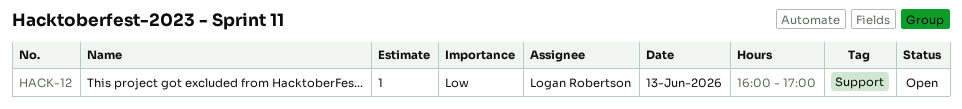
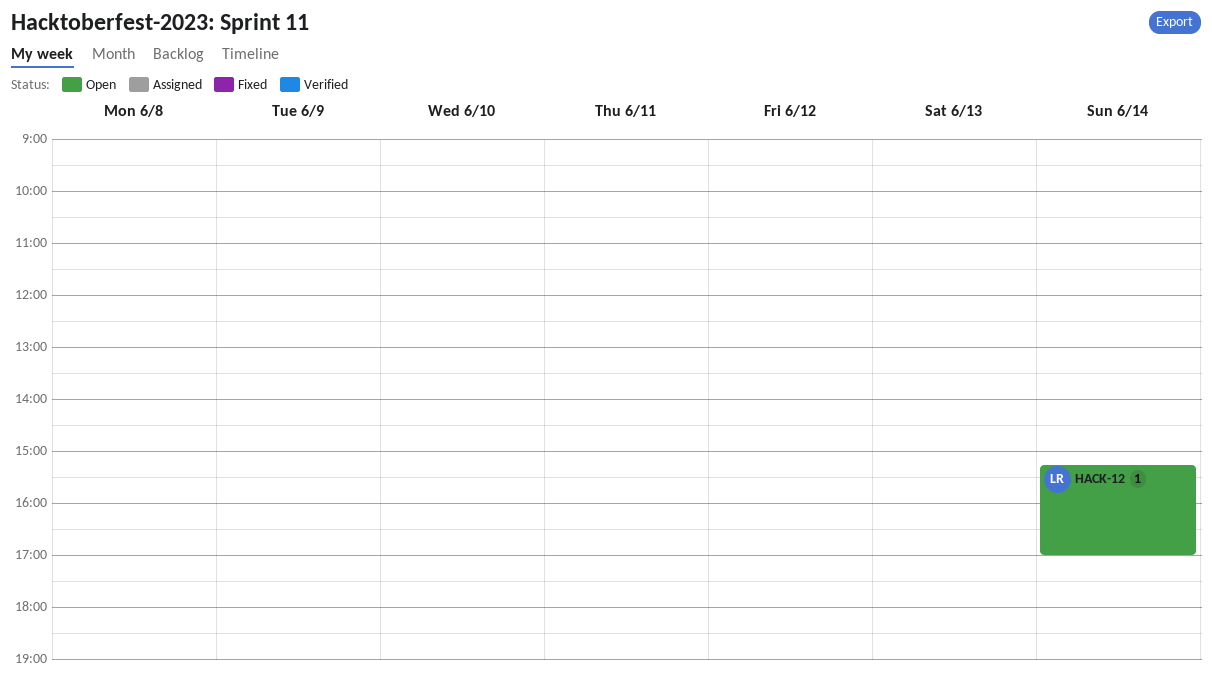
HACK-12, day: Jun 13 -> Jun 14
HACK-12, begins: 16:00 -> 15:15

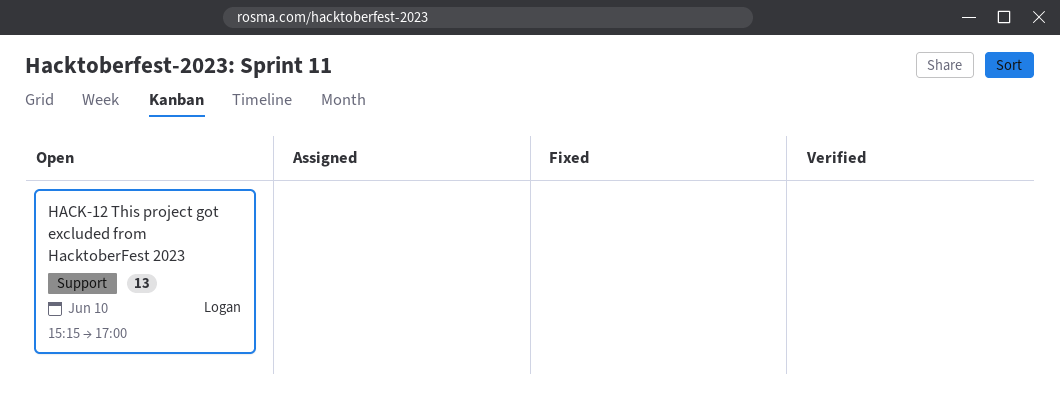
HACK-12, estimate: 1 -> 13
HACK-12, day: Jun 14 -> Jun 10

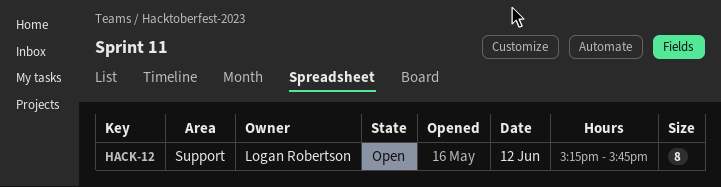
HACK-12, estimate: 13 -> 8
HACK-12, day: Jun 10 -> Jun 12
HACK-12, ends: 17:00 -> 15:45

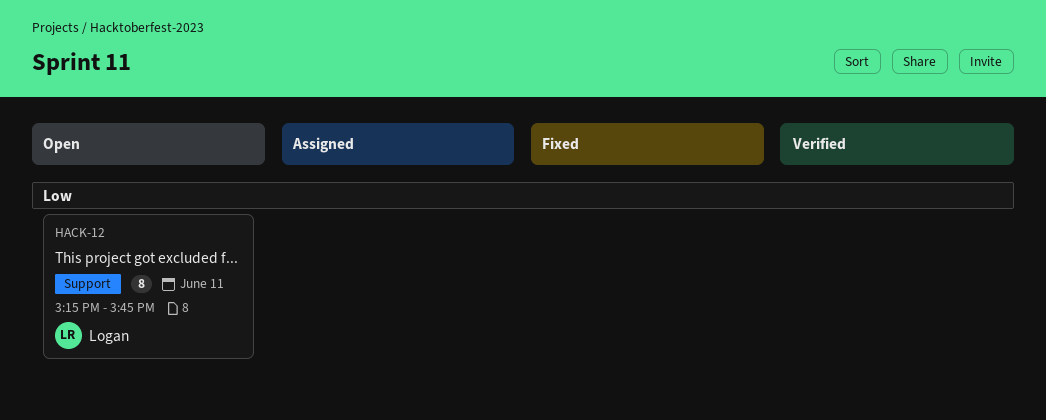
HACK-12, day: Jun 12 -> Jun 11

